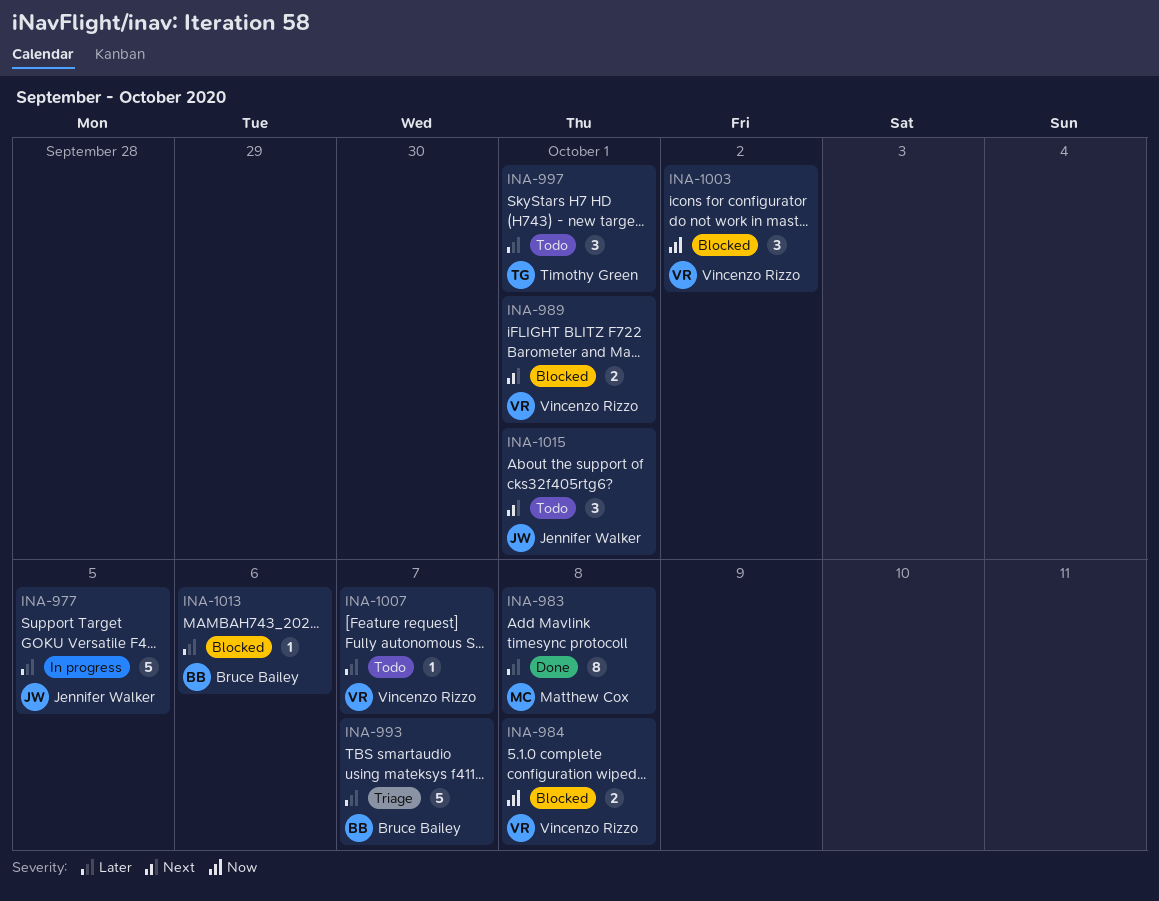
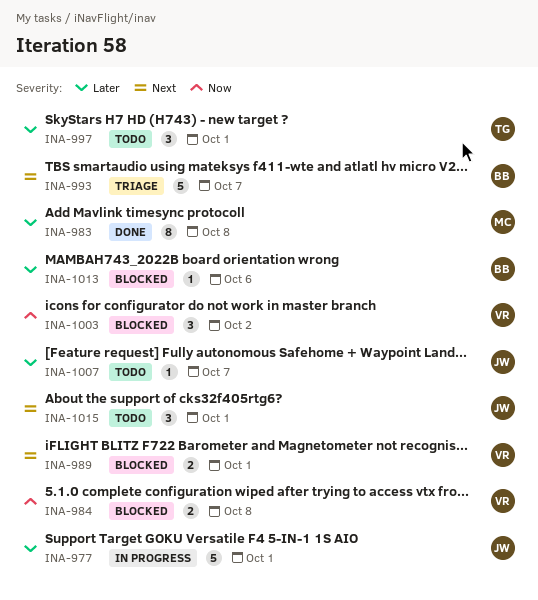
INA-977, due: Oct 5 -> Oct 1
INA-993, priority: Later -> Next
INA-1007, owner: Vincenzo Rizzo -> Jennifer Walker

